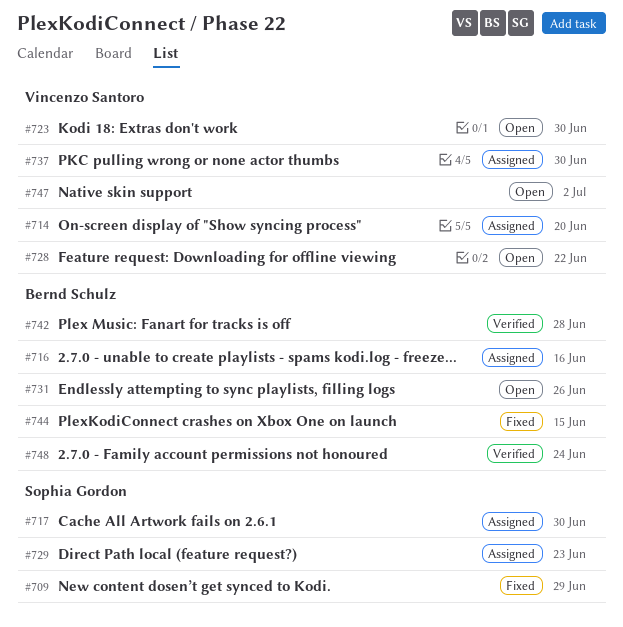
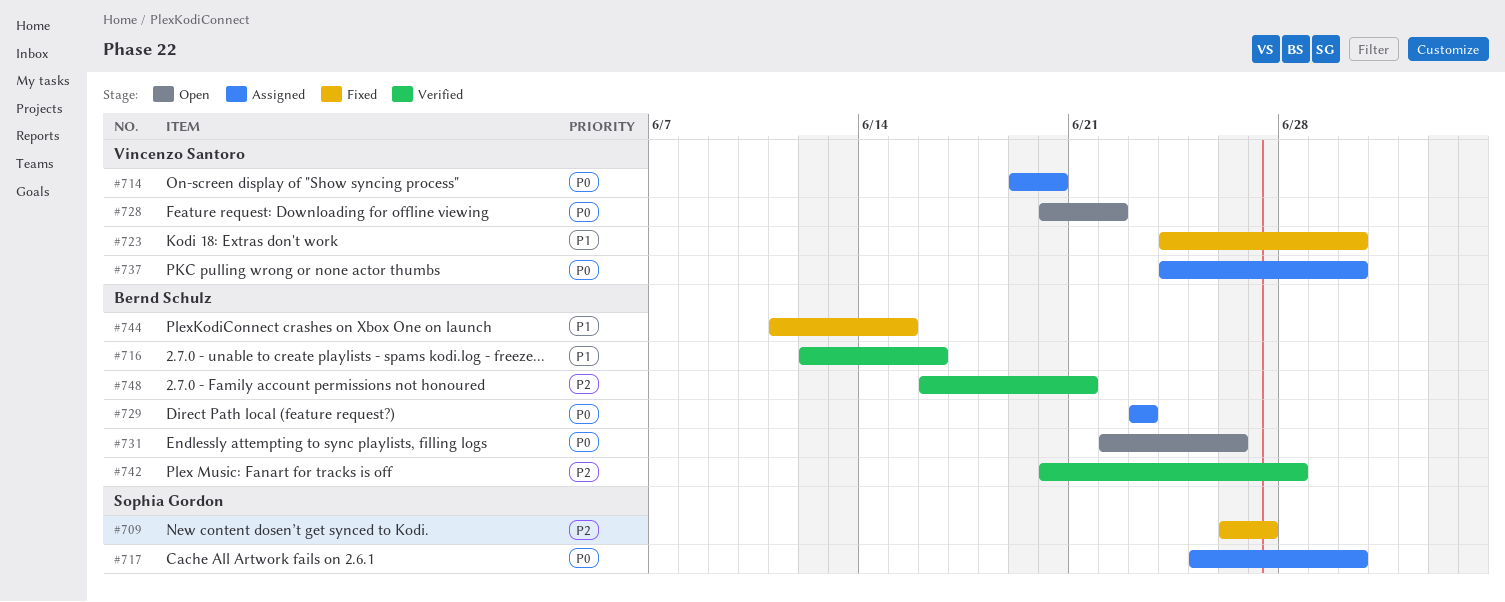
#709, due: Jun 29 -> Jun 27
#716, status: Assigned -> Verified
#723, status: Open -> Fixed
#729, owner: Sophia Gordon -> Bernd Schulz
#747: present -> none
#748, due: Jun 24 -> Jun 21

